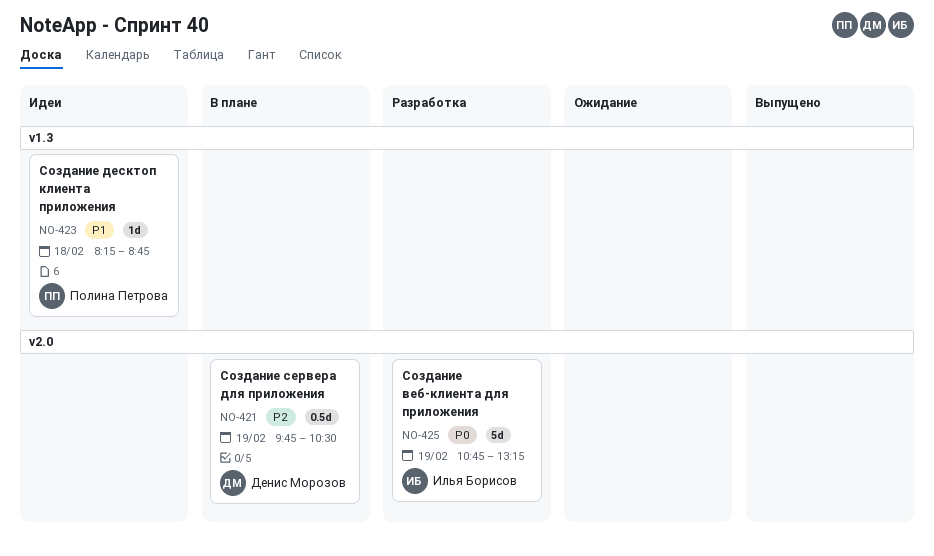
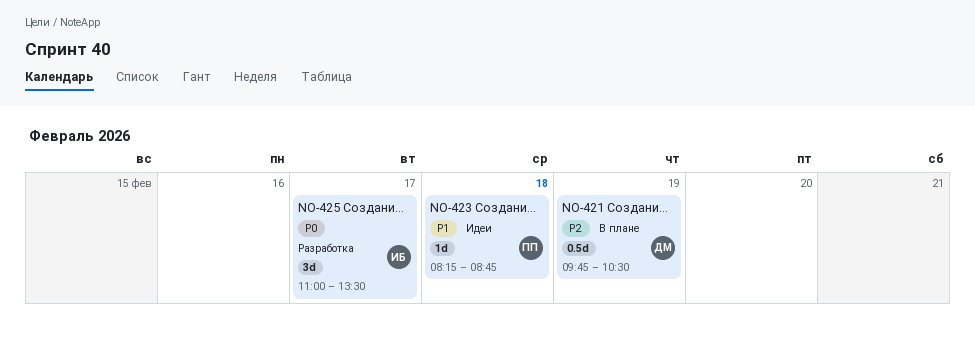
NO-425, estimate: 5d -> 3d
NO-425, day: Feb 19 -> Feb 17
NO-425, begins: 10:45 -> 11:00
NO-425, ends: 13:15 -> 13:30

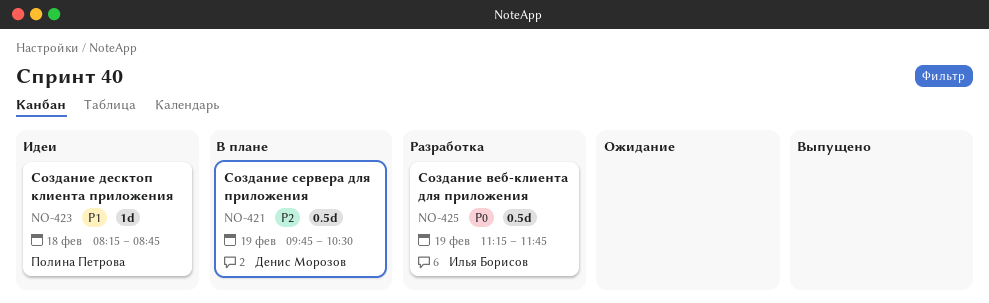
NO-425, estimate: 3d -> 0.5d
NO-425, day: Feb 17 -> Feb 19
NO-425, begins: 11:00 -> 11:15
NO-425, ends: 13:30 -> 11:45

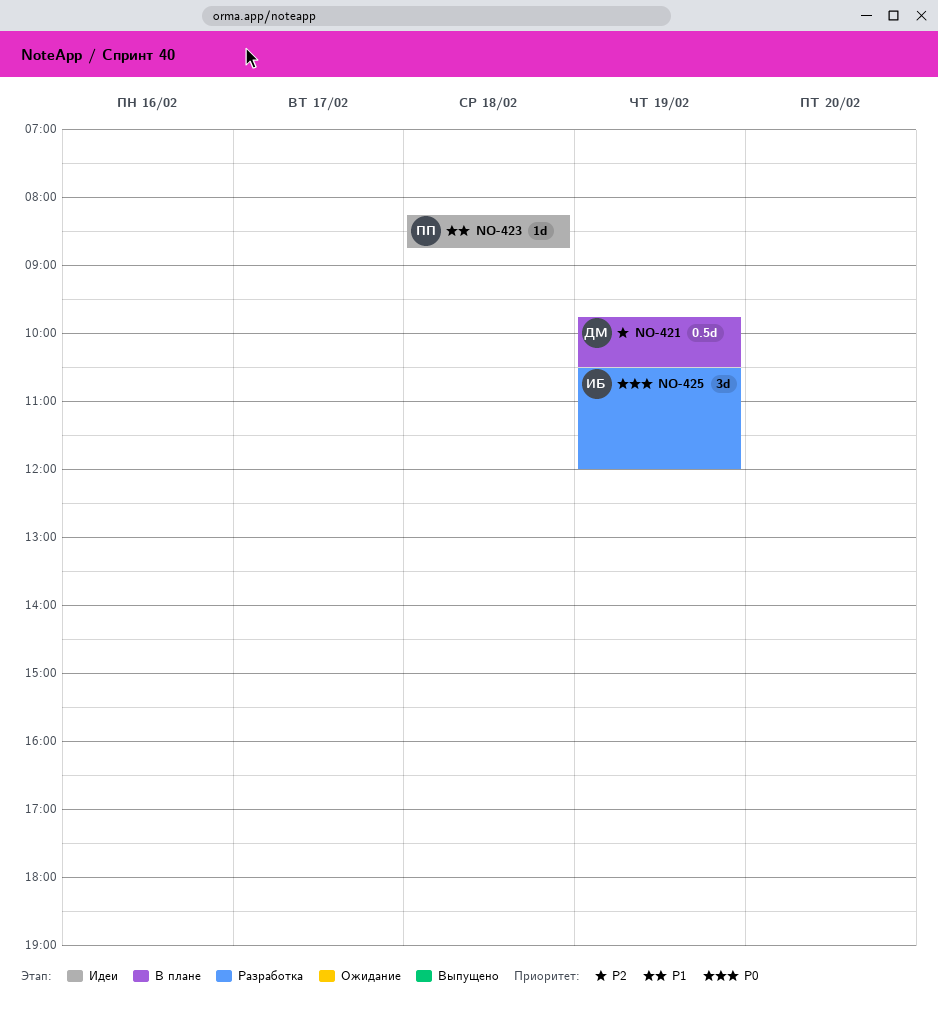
NO-425, estimate: 0.5d -> 3d
NO-425, begins: 11:15 -> 10:30
NO-425, ends: 11:45 -> 12:00

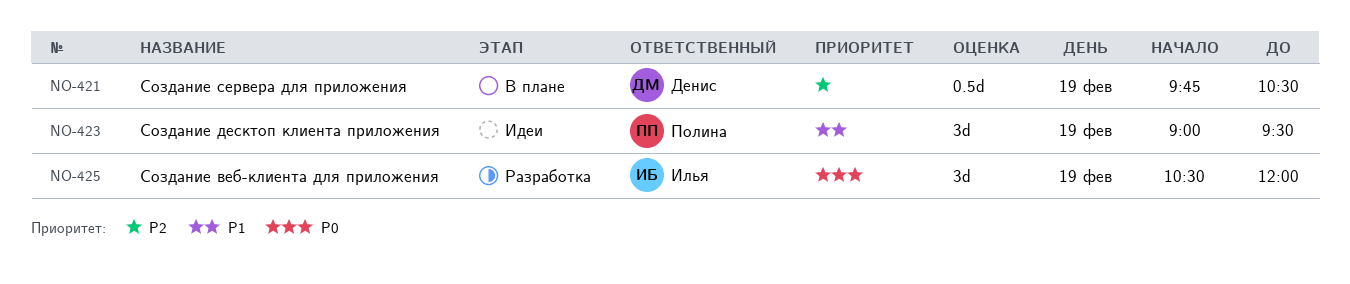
NO-423, estimate: 1d -> 3d
NO-423, day: Feb 18 -> Feb 19
NO-423, begins: 08:15 -> 09:00
NO-423, ends: 08:45 -> 09:30

